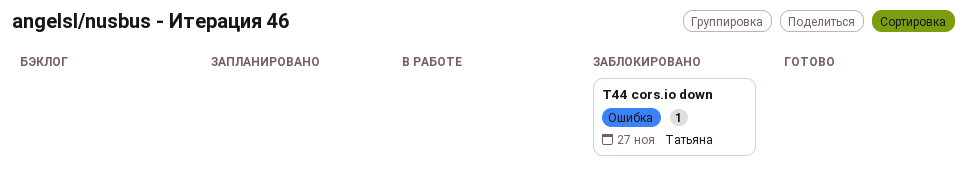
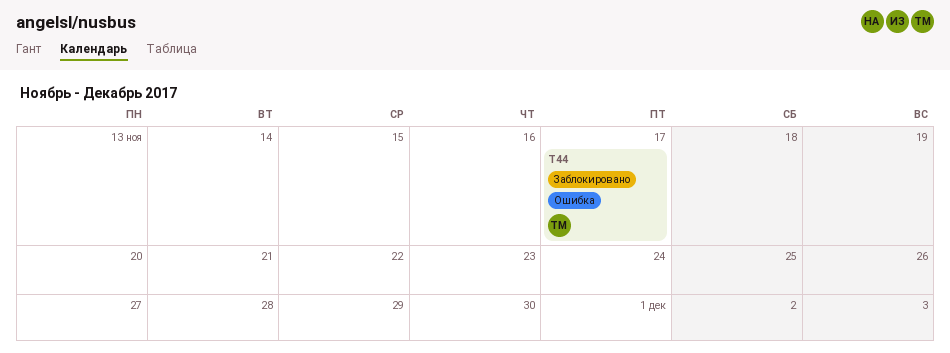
T44, due: Nov 27 -> Nov 17

